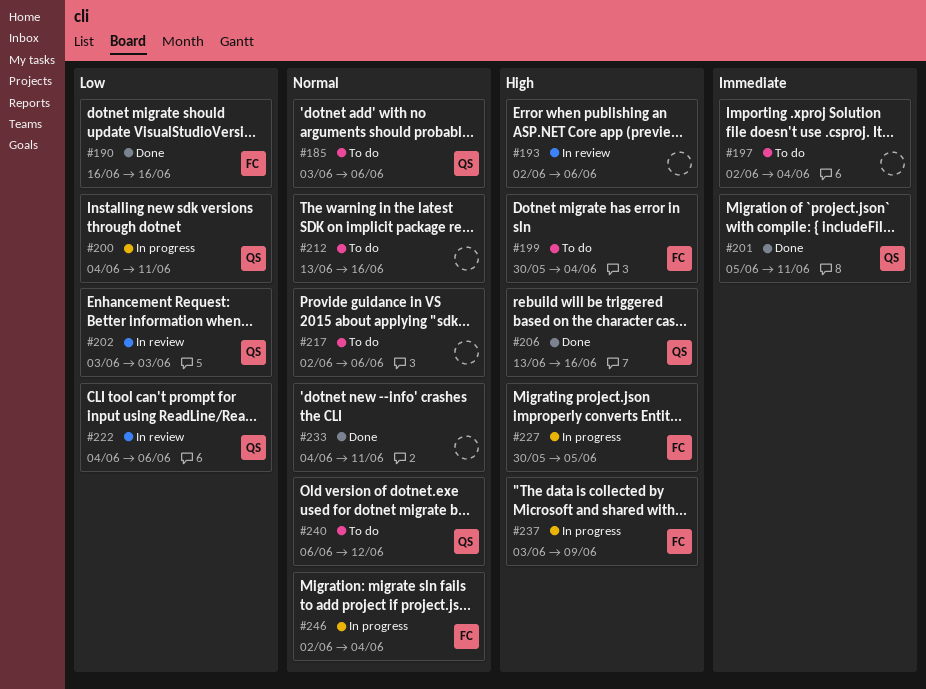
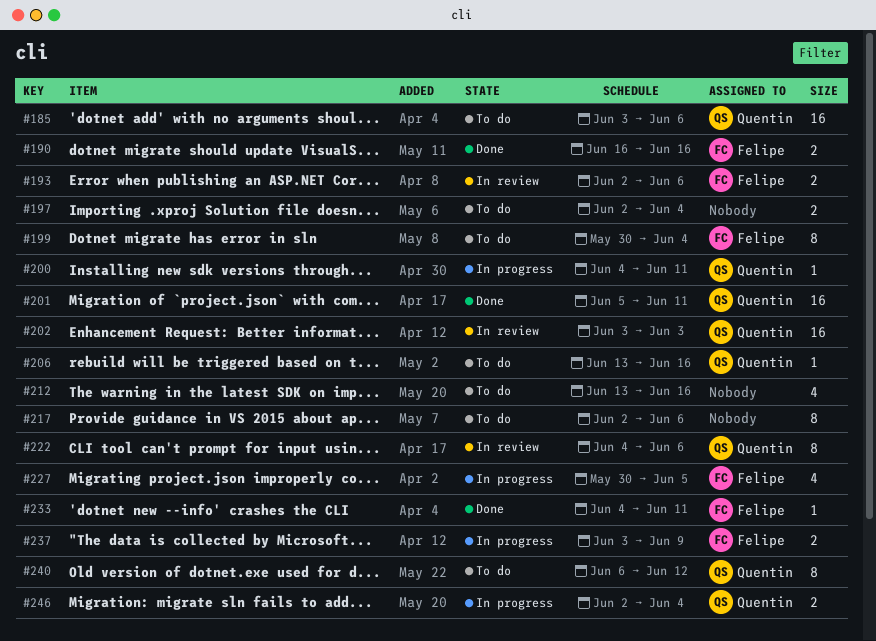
#193, owner: none -> Felipe
#206, status: Done -> To do
#233, owner: none -> Felipe
#246, owner: Felipe -> Quentin

